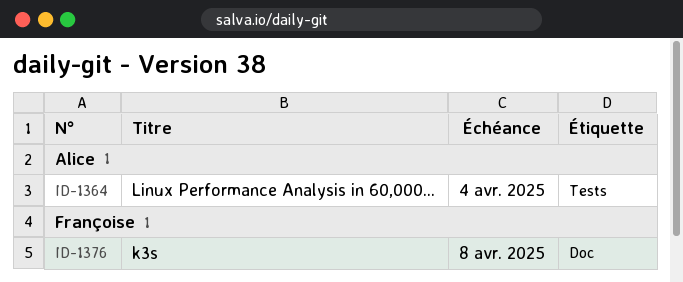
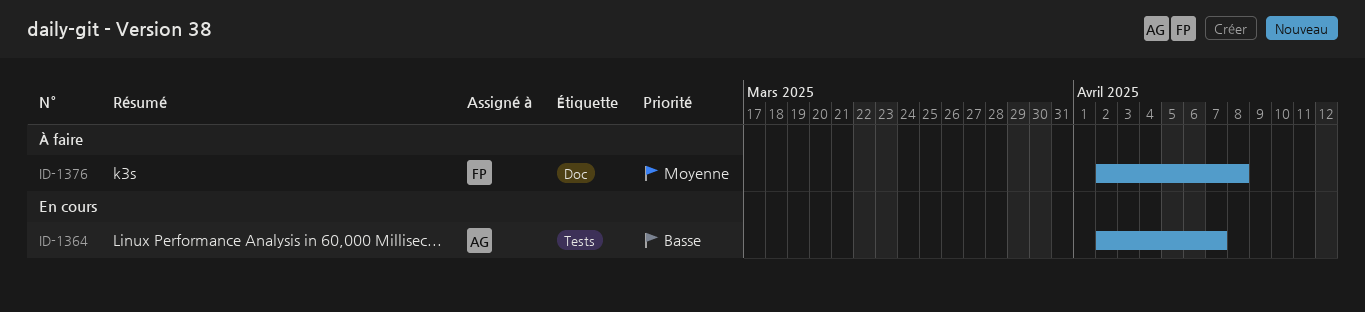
ID-1364, due: Apr 4 -> Apr 7

